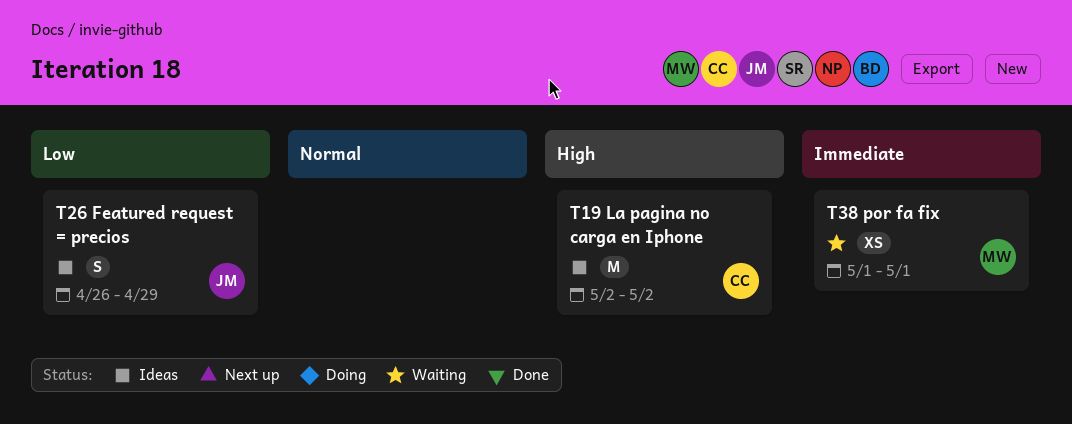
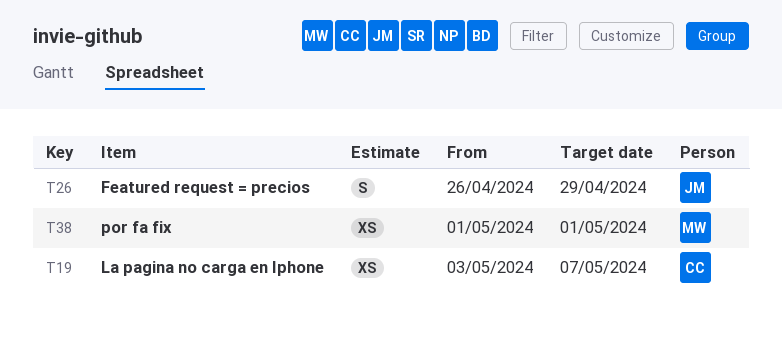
T19, estimate: M -> XS
T19, start: May 2 -> May 3
T19, due: May 2 -> May 7

